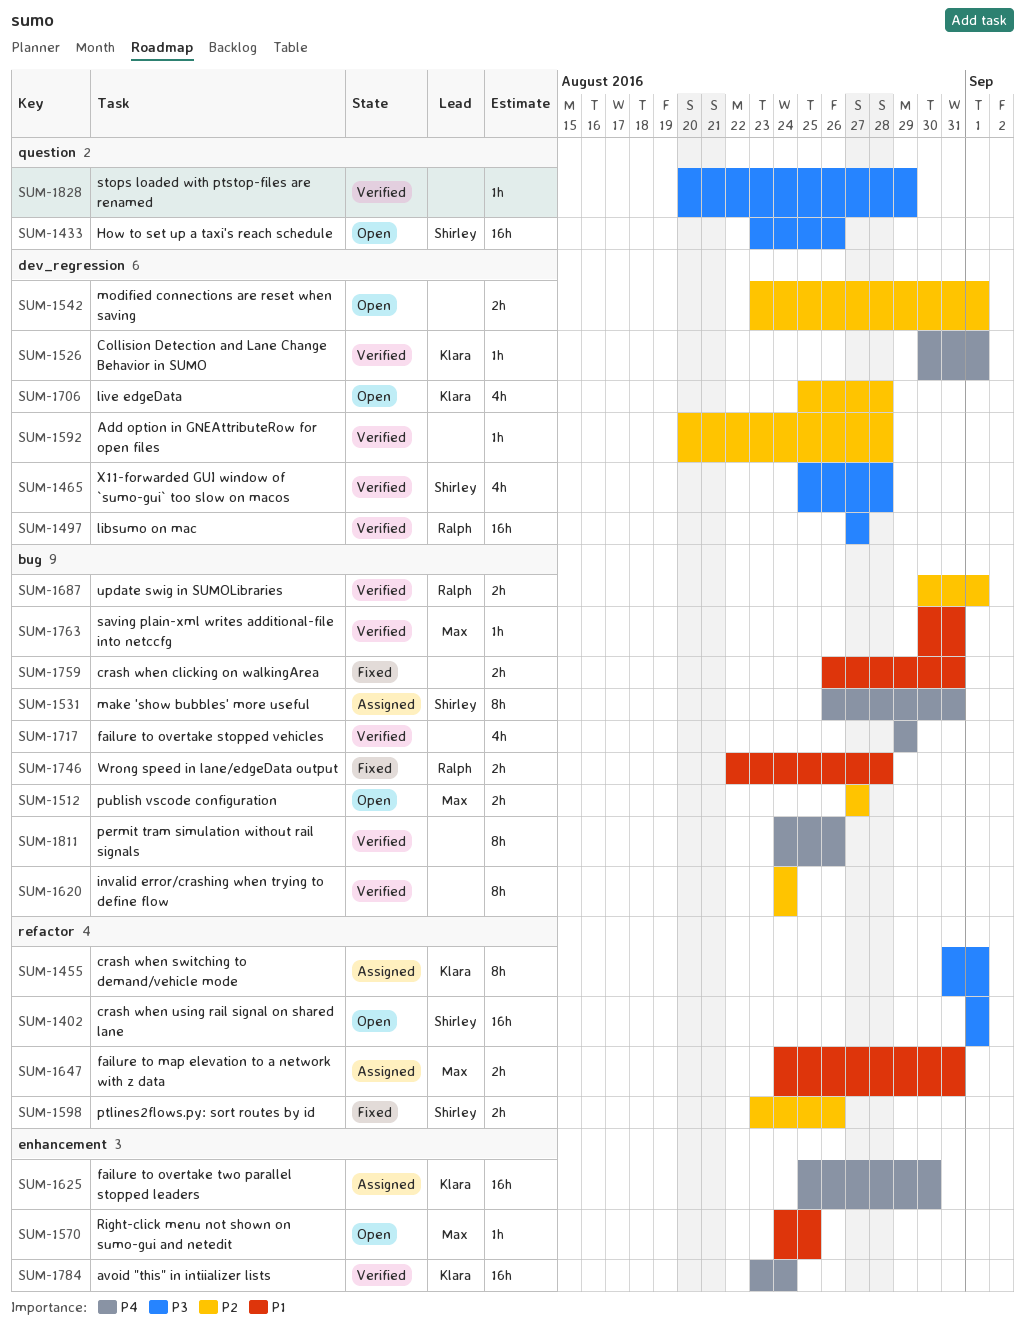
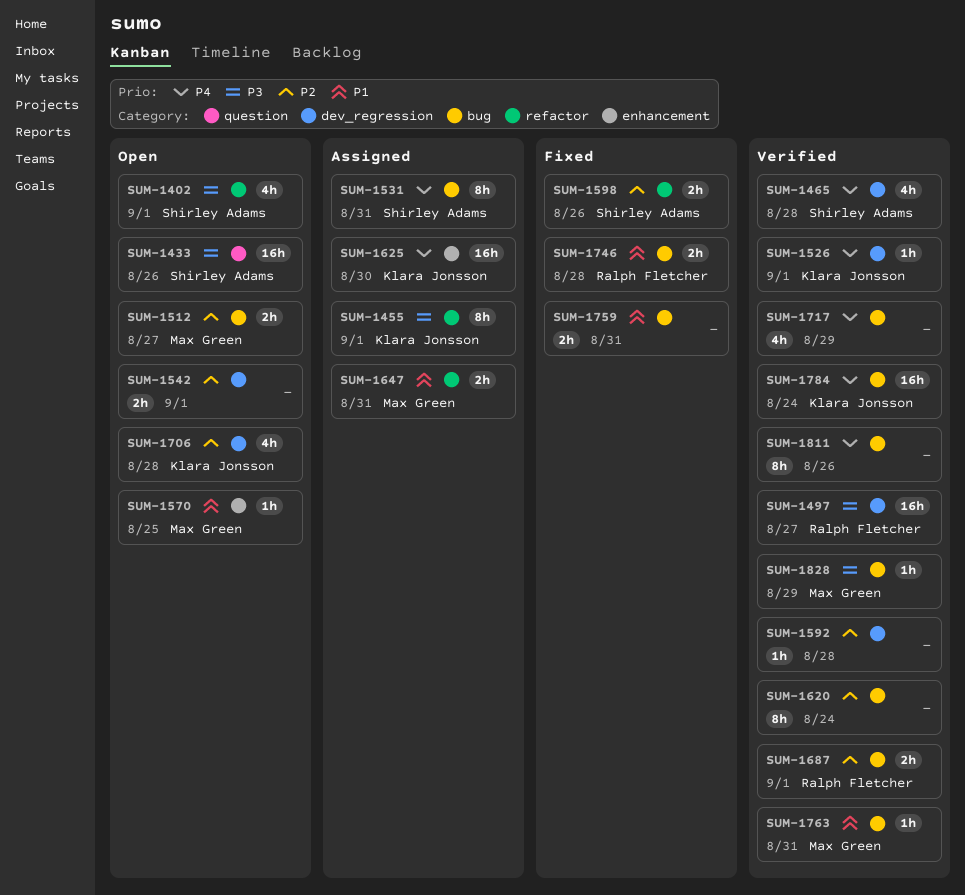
SUM-1402, estimate: 16h -> 4h
SUM-1465, priority: P3 -> P4
SUM-1784, label: enhancement -> bug
SUM-1828, owner: none -> Max Green
SUM-1828, label: question -> bug

